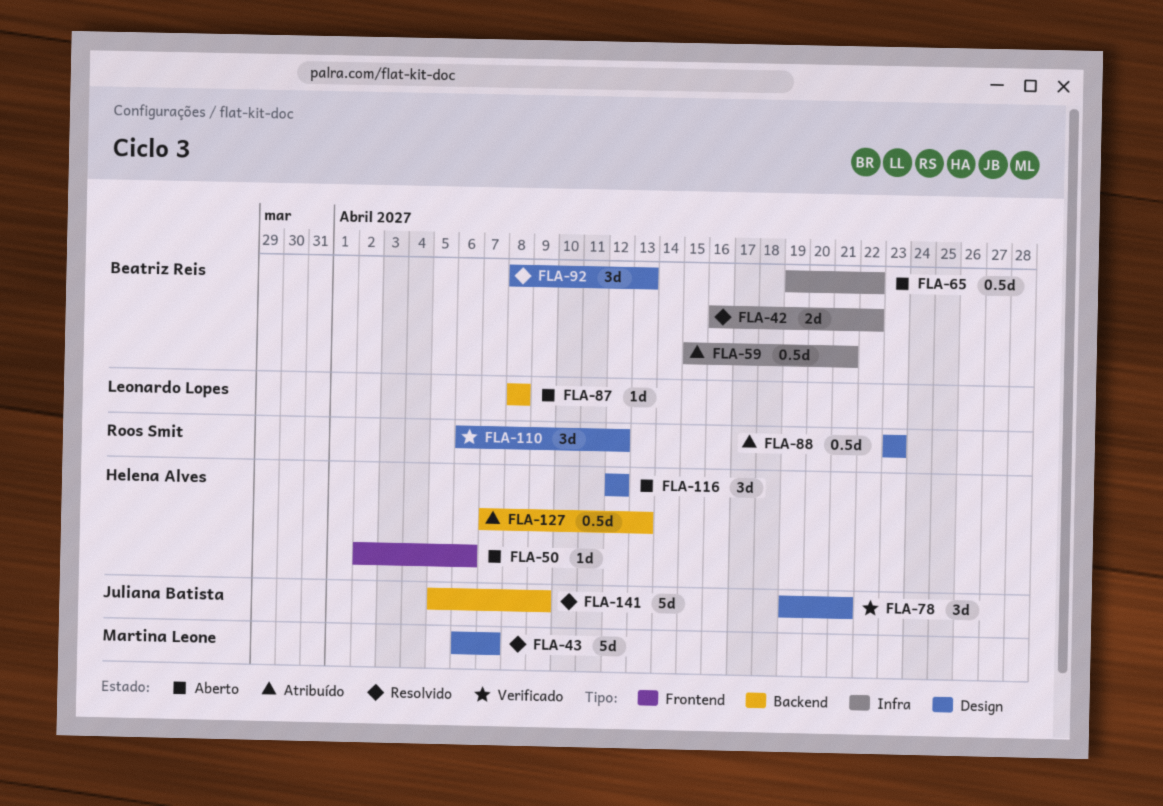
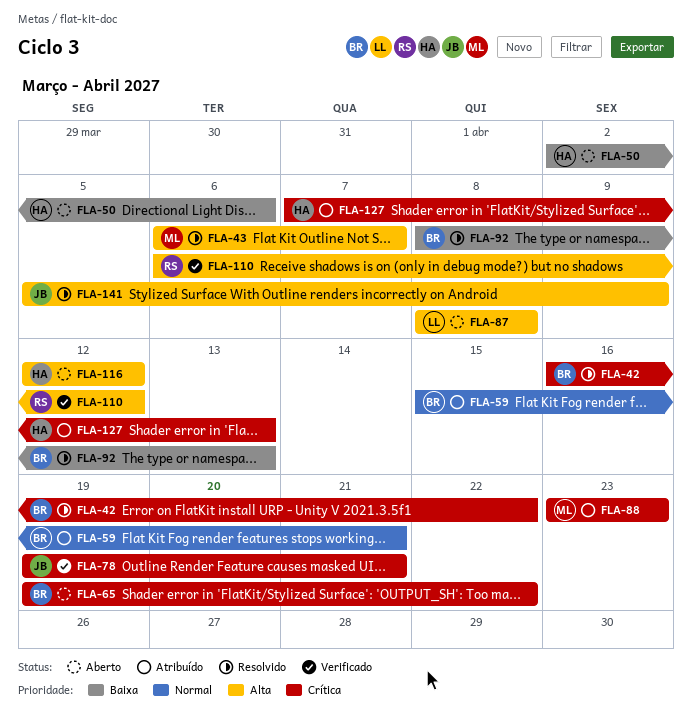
FLA-88, owner: Roos Smit -> Martina Leone

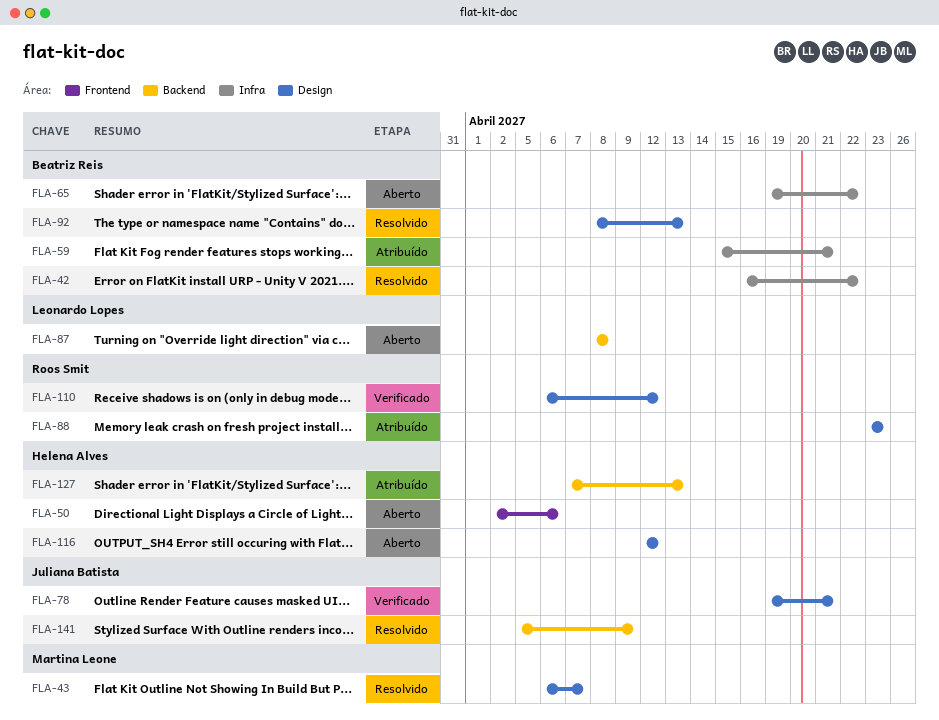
FLA-88, owner: Martina Leone -> Roos Smit

